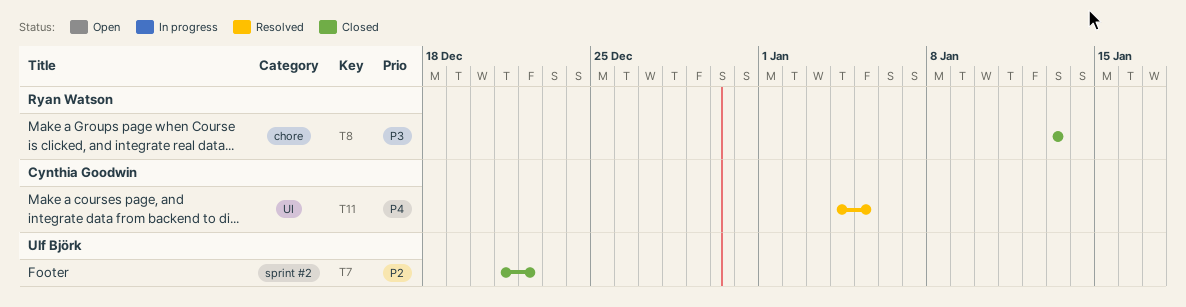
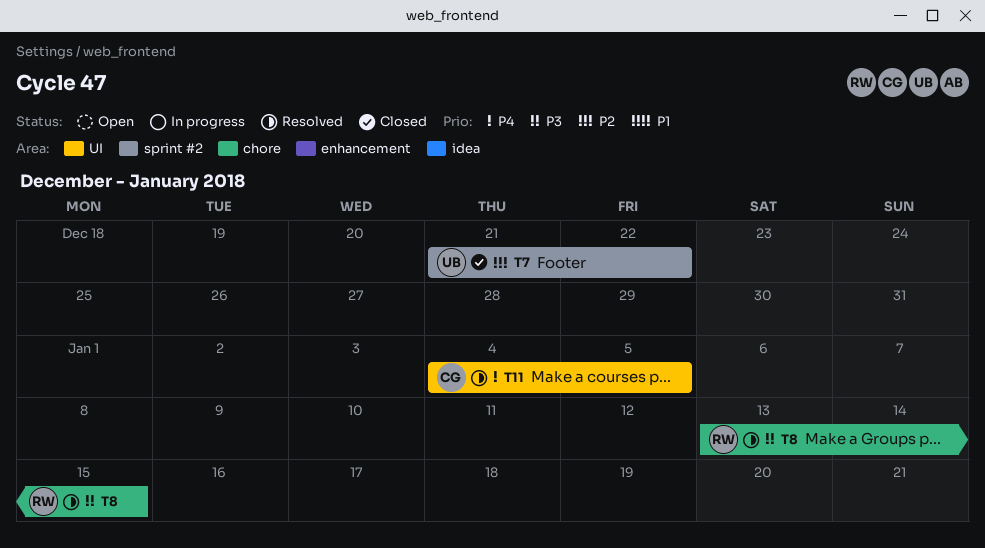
T8, status: Closed -> Resolved
T8, due: Jan 13 -> Jan 15

